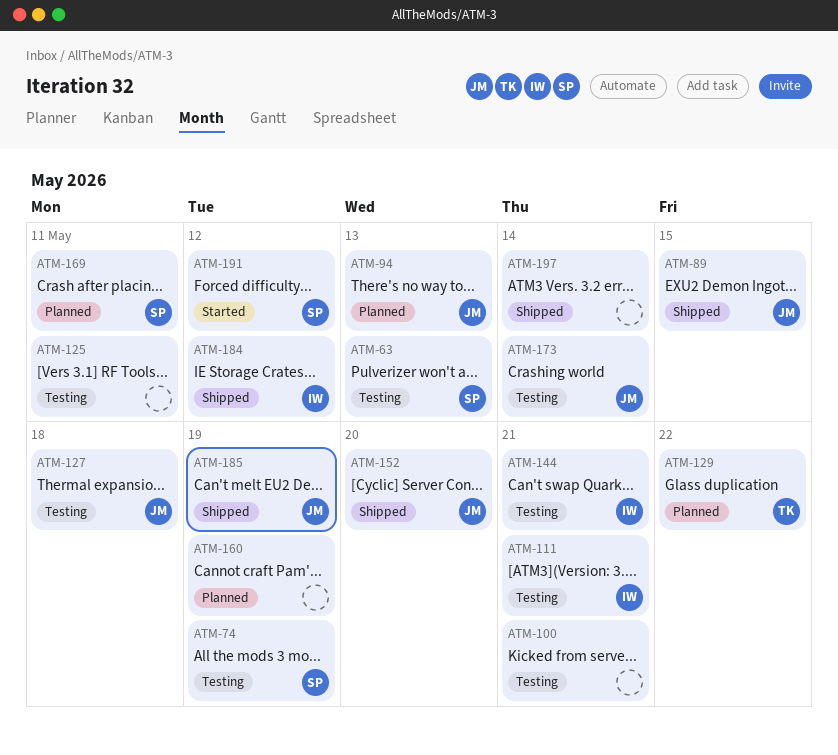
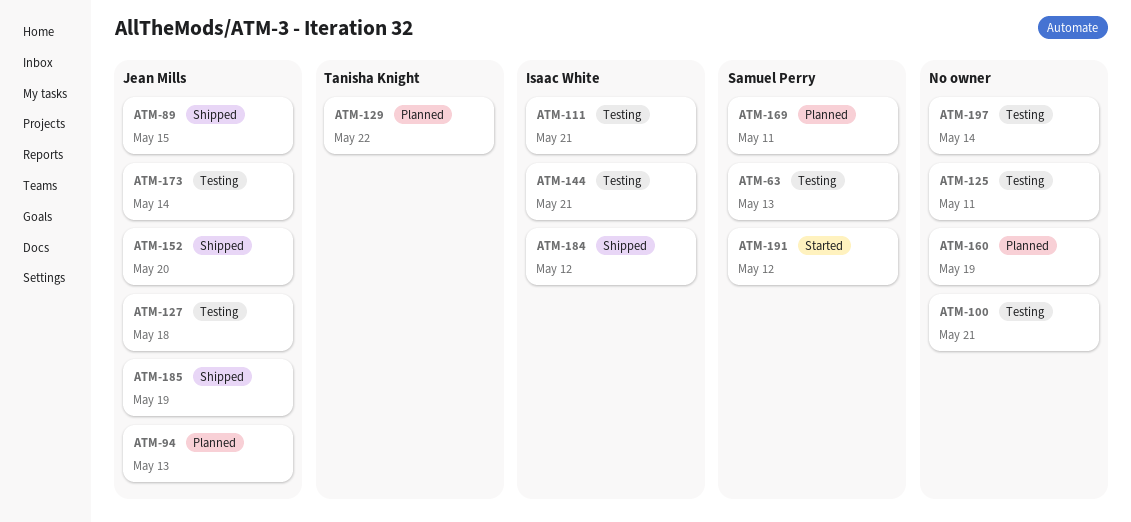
ATM-74: present -> none
ATM-197, status: Shipped -> Testing

